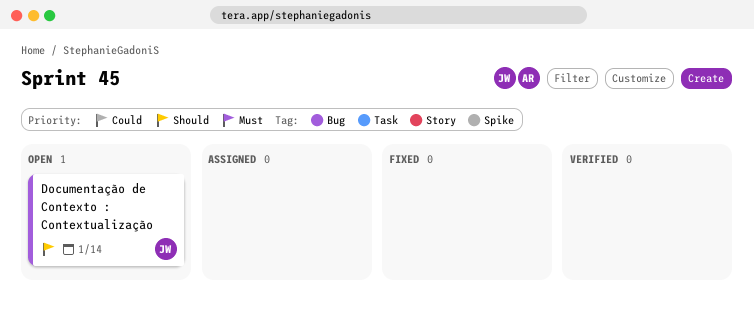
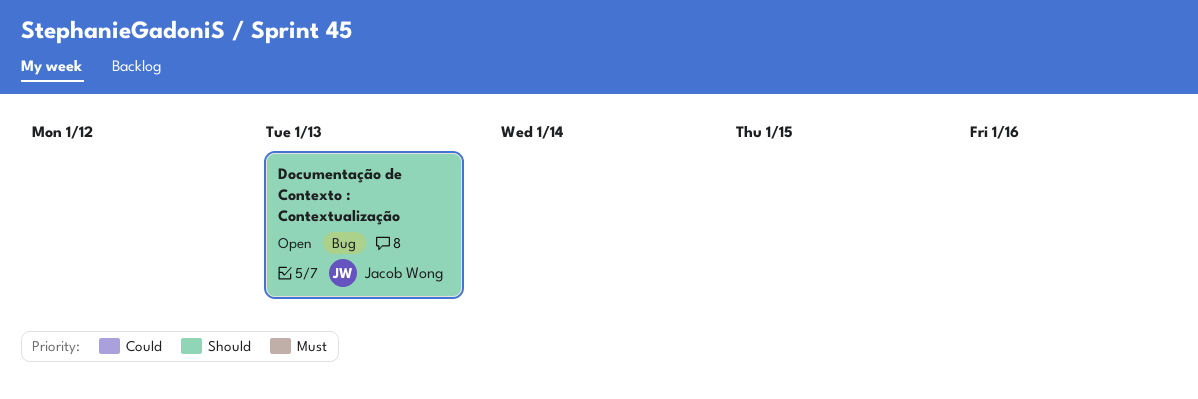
Documentação de Contexto : Contextualização, due: Jan 14 -> Jan 13

